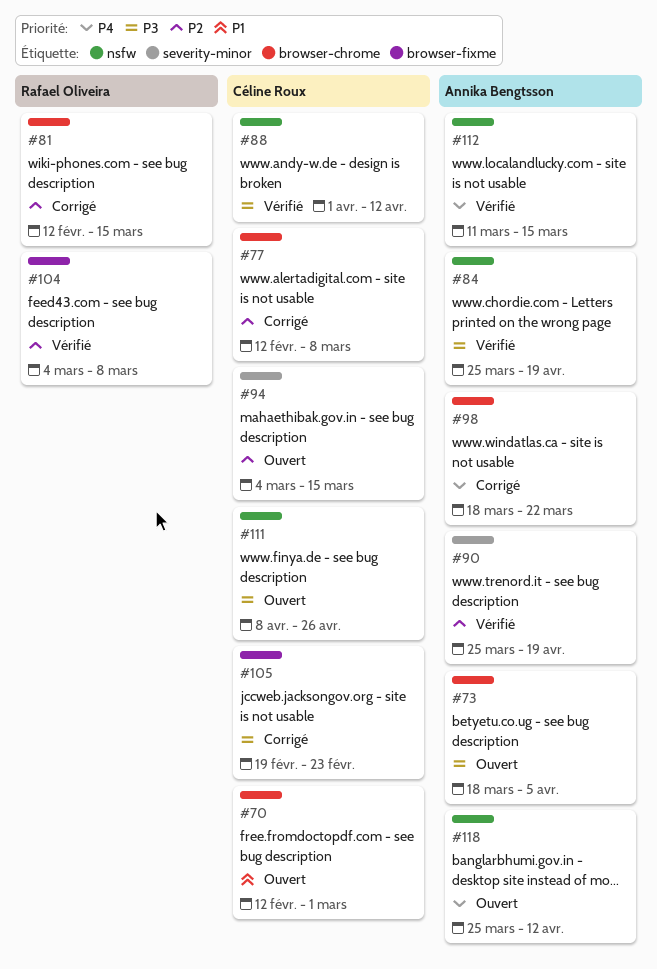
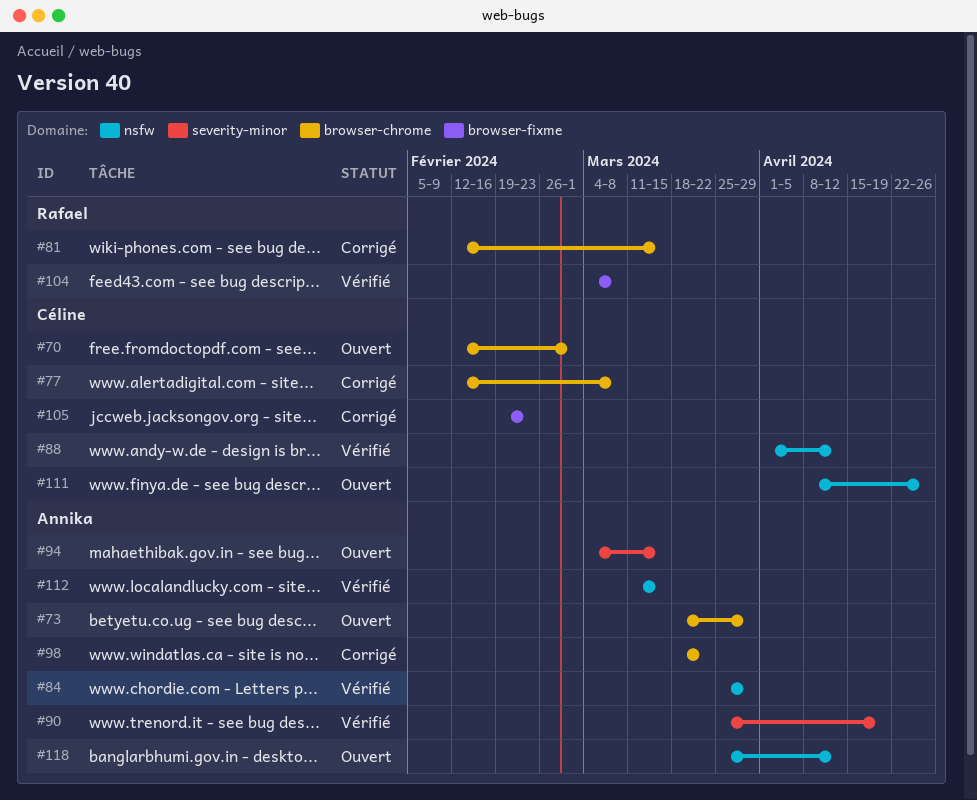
#73, due: Apr 5 -> Mar 29
#84, due: Apr 19 -> Mar 29
#94, owner: Céline Roux -> Annika Bengtsson

